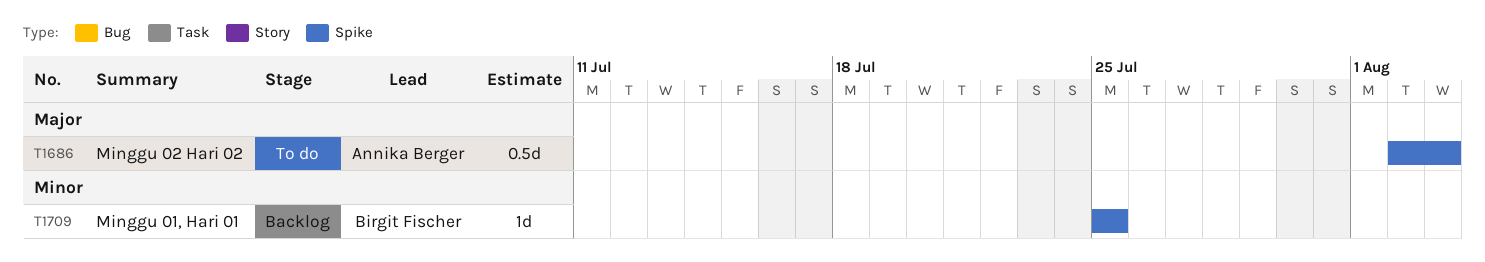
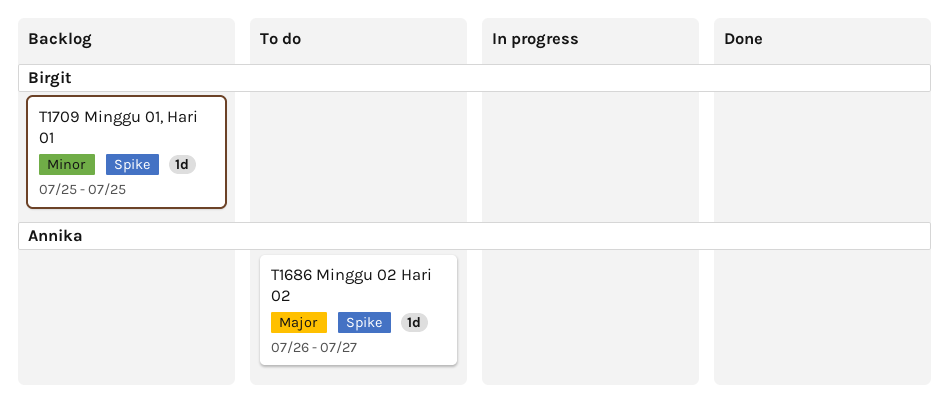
T1686, estimate: 0.5d -> 1d
T1686, start: Aug 2 -> Jul 26
T1686, due: Aug 3 -> Jul 27

